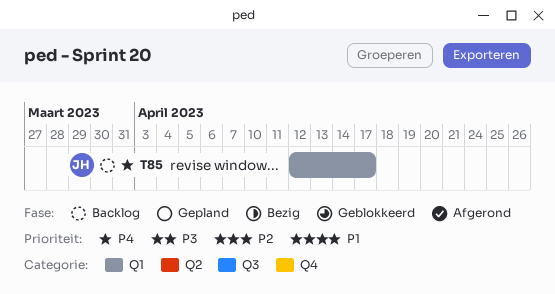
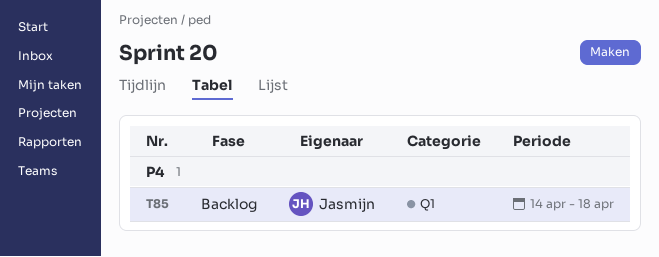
T85, start: Apr 12 -> Apr 14
T85, due: Apr 17 -> Apr 18

